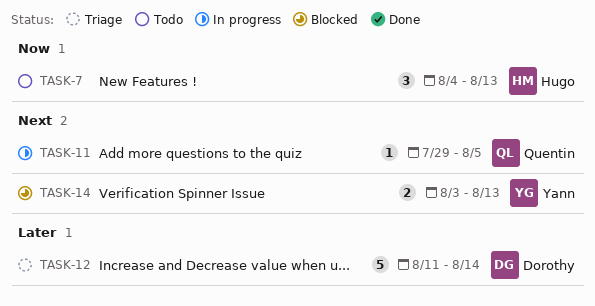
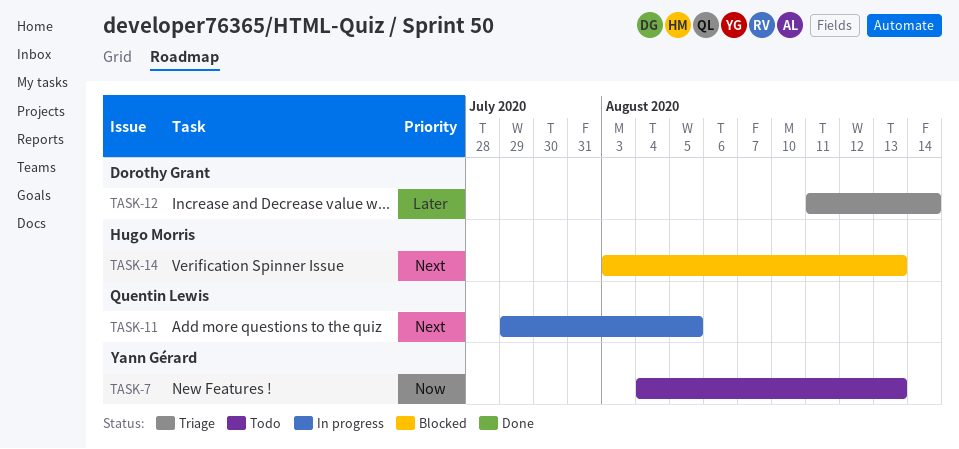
TASK-7, owner: Hugo Morris -> Yann Gérard
TASK-14, owner: Yann Gérard -> Hugo Morris

